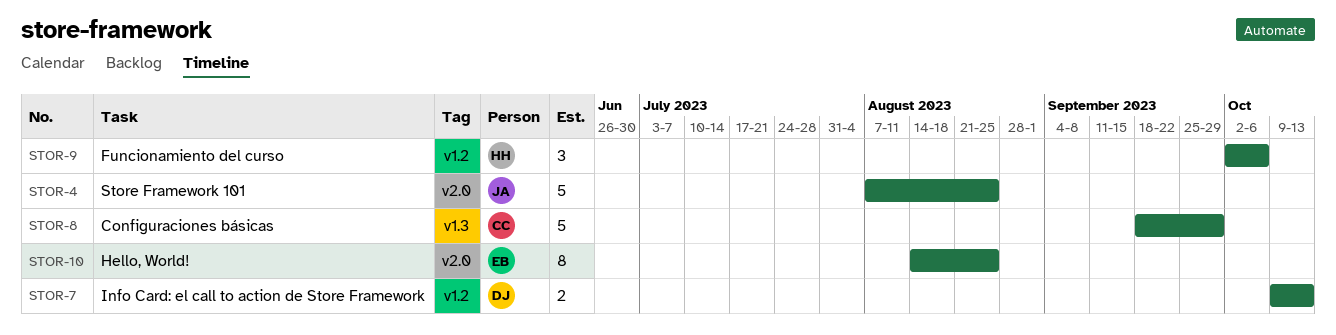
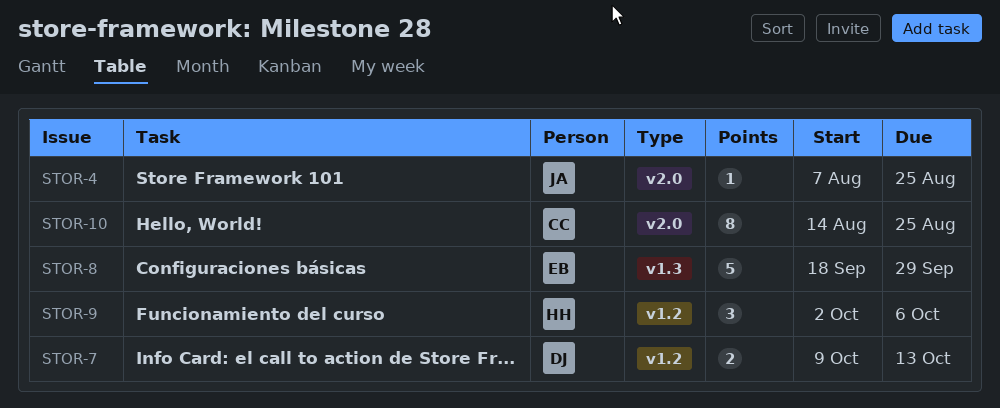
STOR-4, estimate: 5 -> 1
STOR-8, owner: CC -> EB
STOR-10, owner: EB -> CC

